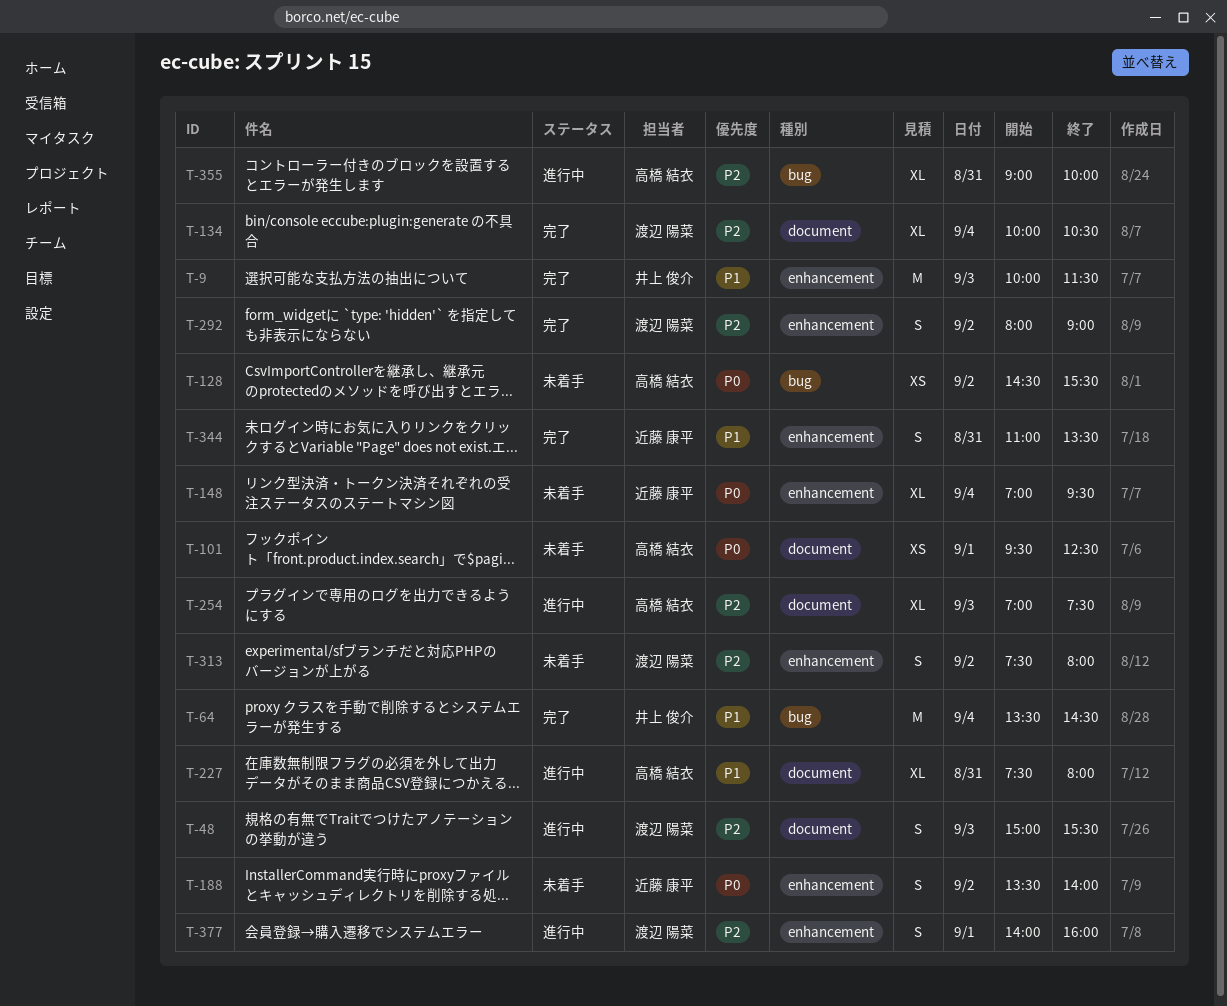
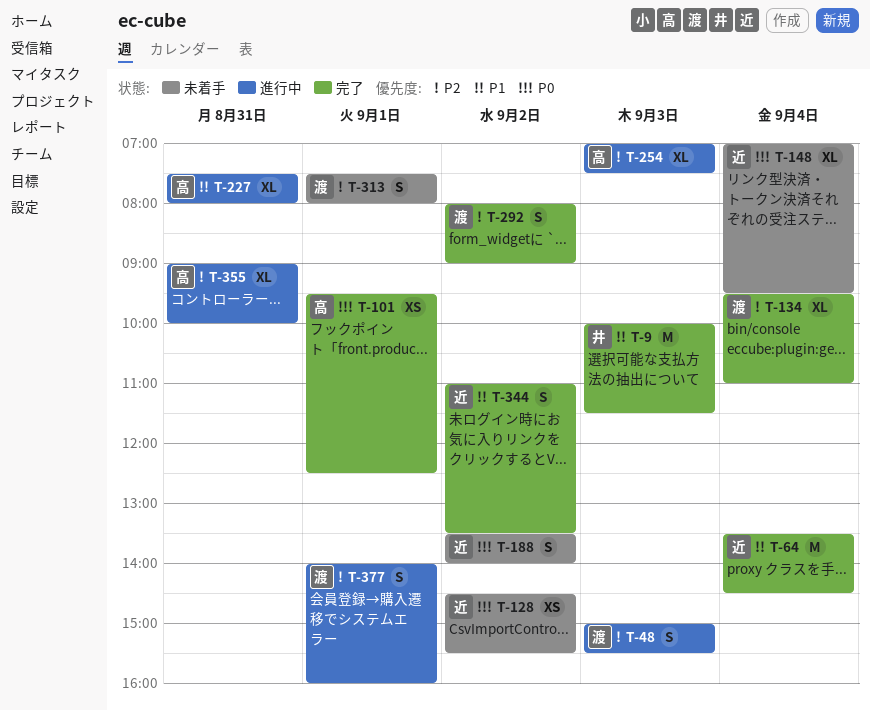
T-64, owner: 井上 俊介 -> 近藤 康平
T-101, status: 未着手 -> 完了
T-128, owner: 高橋 結衣 -> 近藤 康平
T-134, begins: 10:00 -> 09:30
T-134, ends: 10:30 -> 11:00
T-313, day: Sep 2 -> Sep 1
T-344, day: Aug 31 -> Sep 2

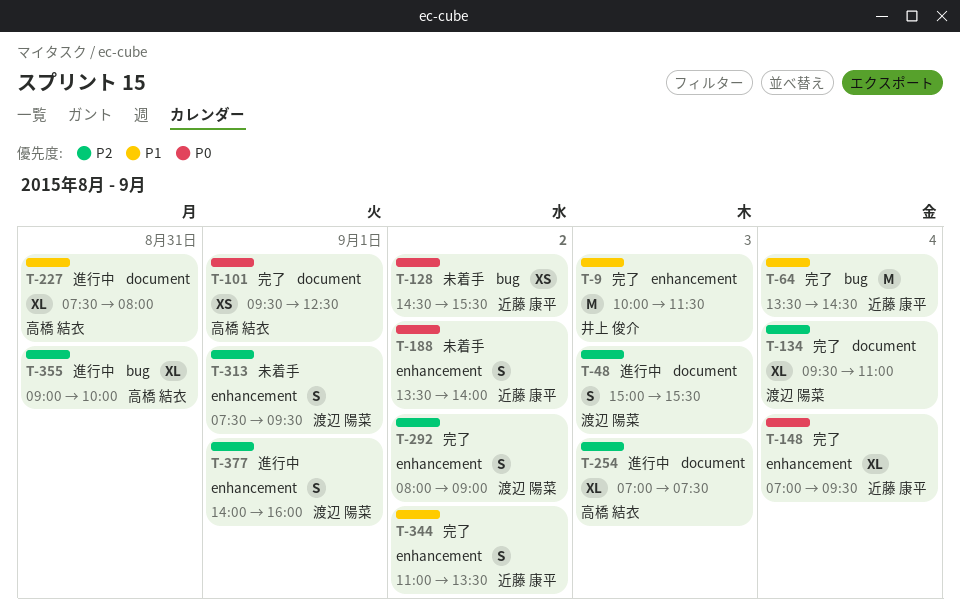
T-148, status: 未着手 -> 完了
T-313, ends: 08:00 -> 09:30

